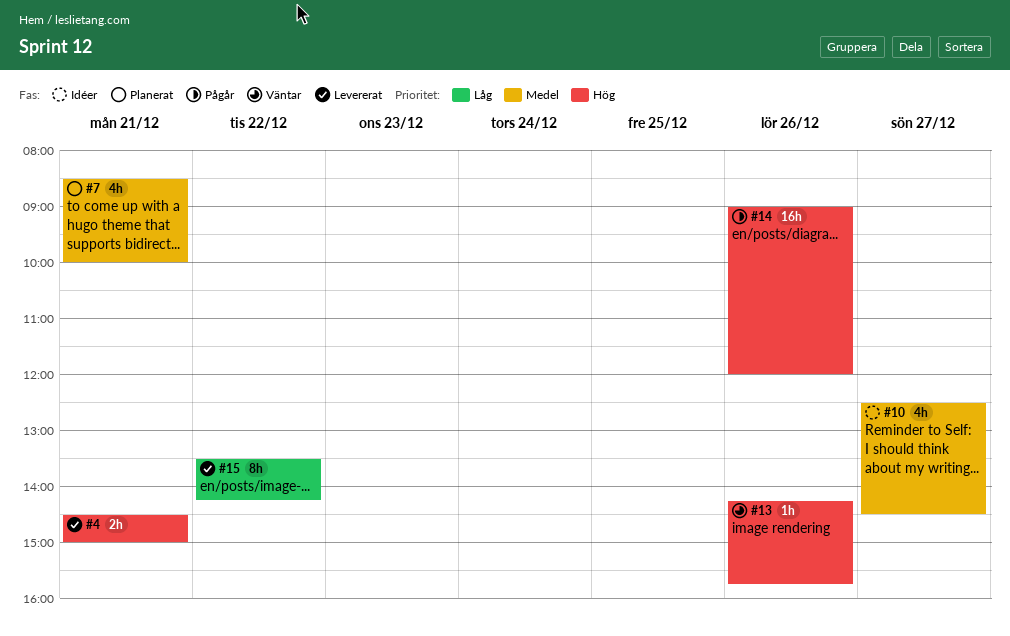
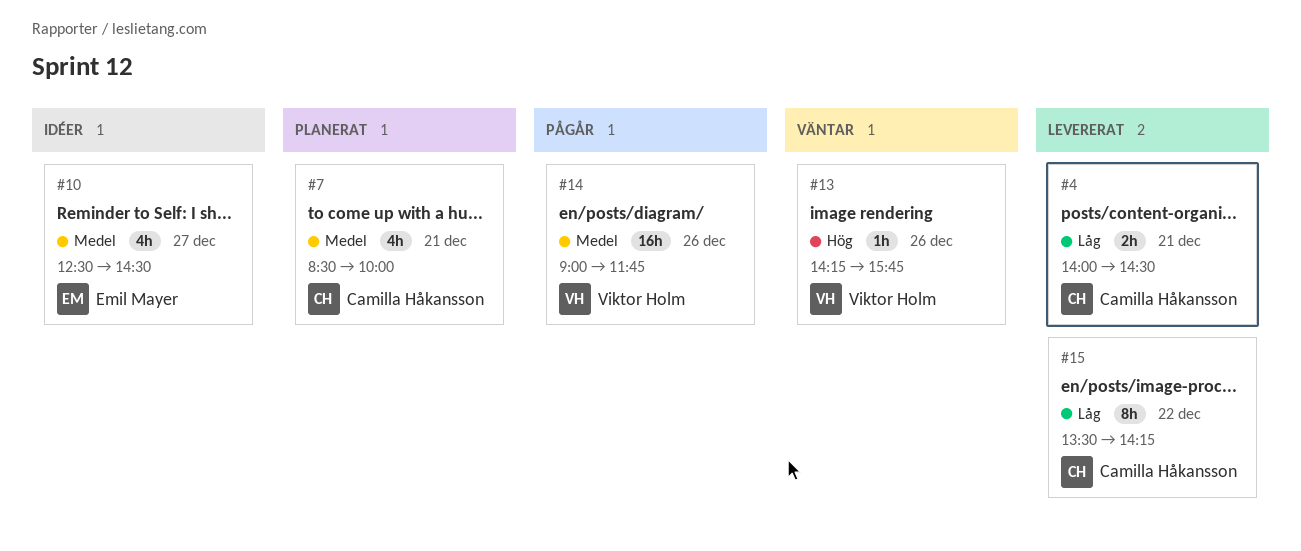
#4, priority: Hög -> Låg
#4, begins: 14:30 -> 14:00
#4, ends: 15:00 -> 14:30
#14, priority: Hög -> Medel
#14, ends: 12:00 -> 11:45

